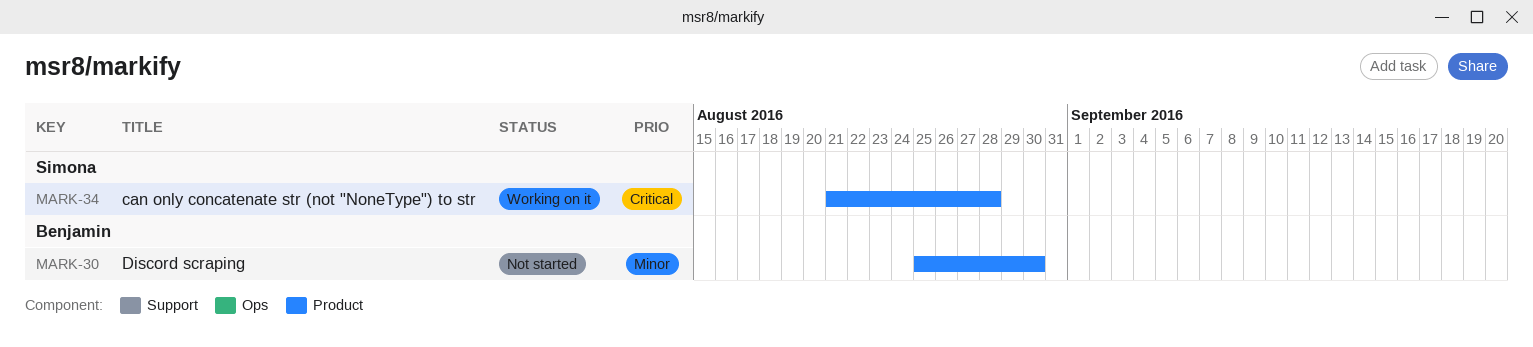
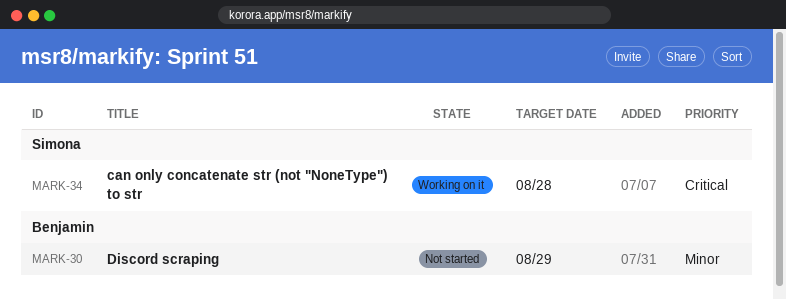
MARK-30, due: Aug 30 -> Aug 29

